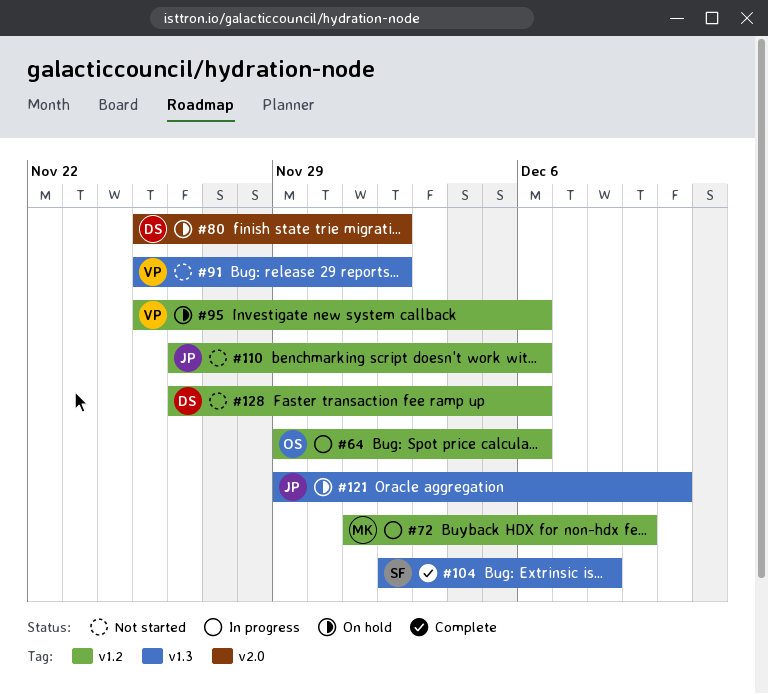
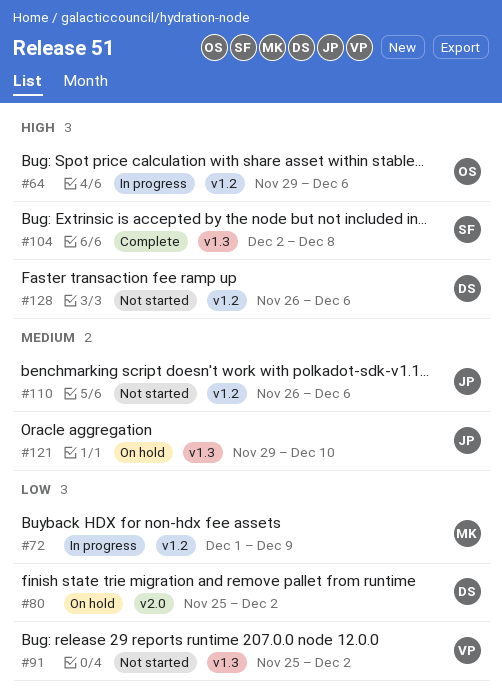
#95: present -> none

